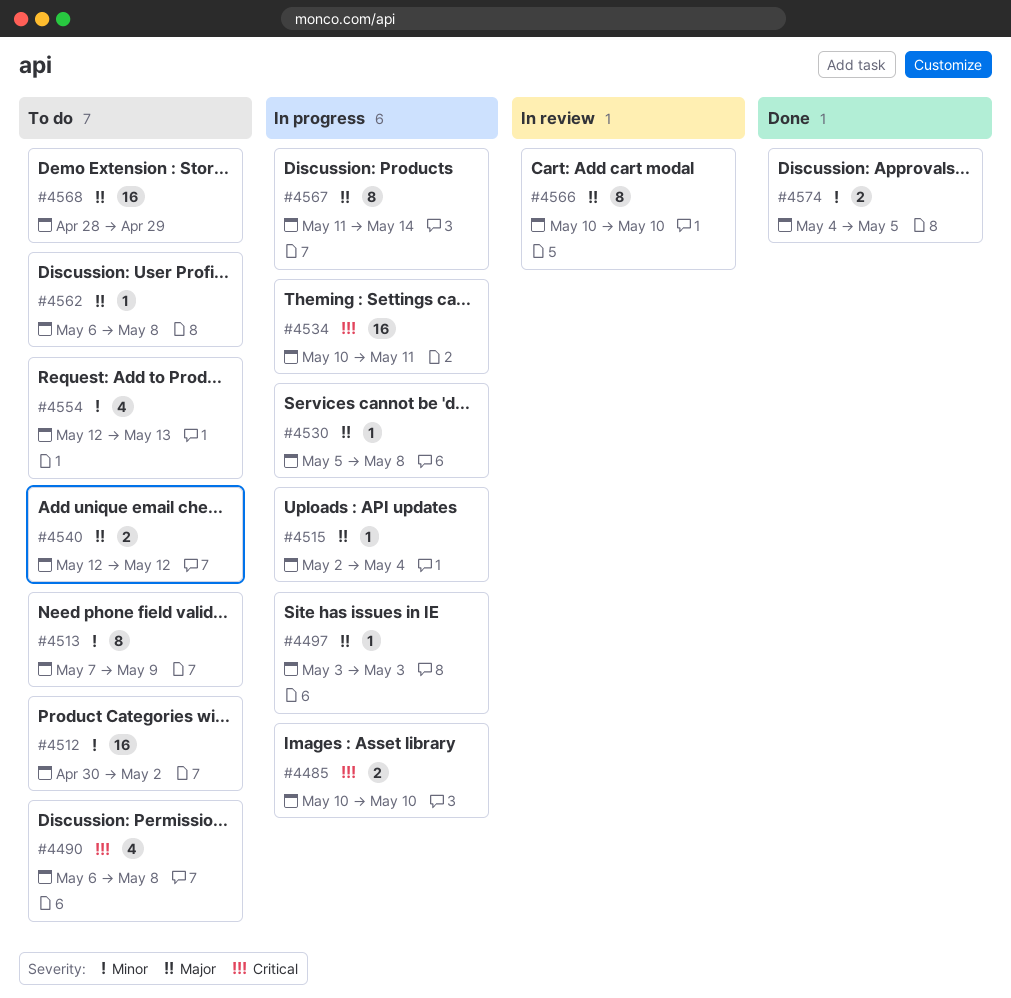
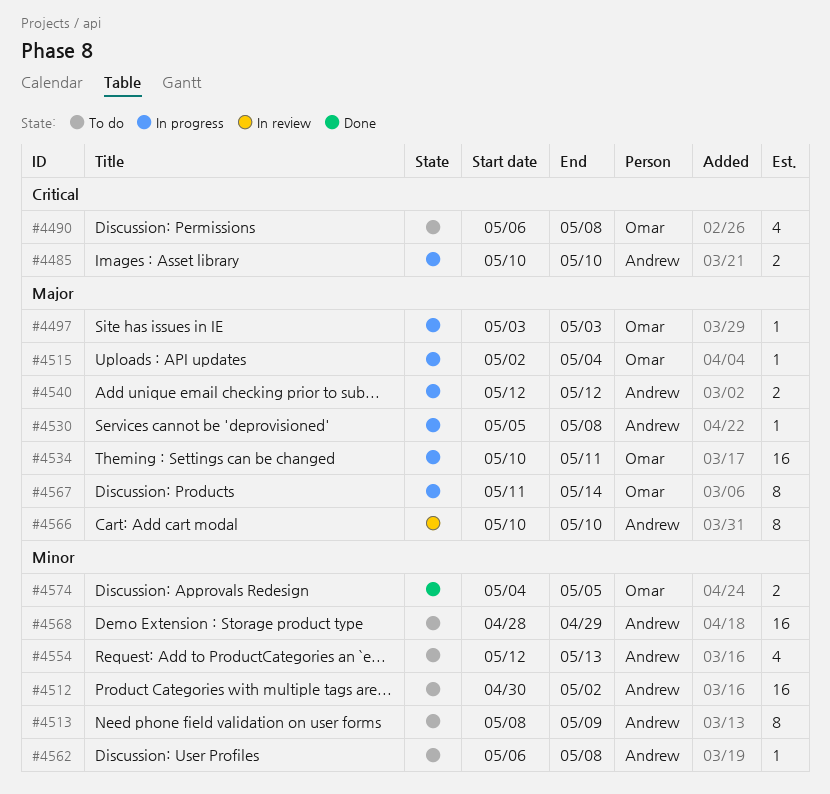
#4513, start: May 7 -> May 8
#4534, priority: Critical -> Major
#4540, status: To do -> In progress
#4562, priority: Major -> Minor
#4568, priority: Major -> Minor

